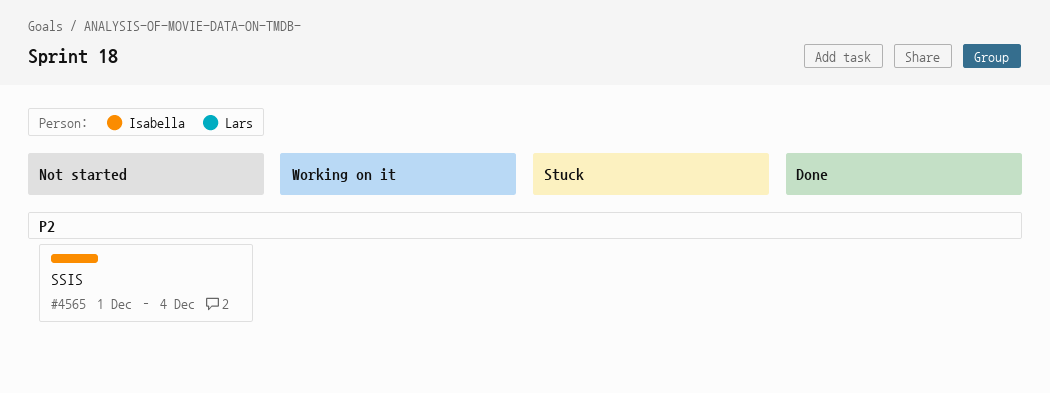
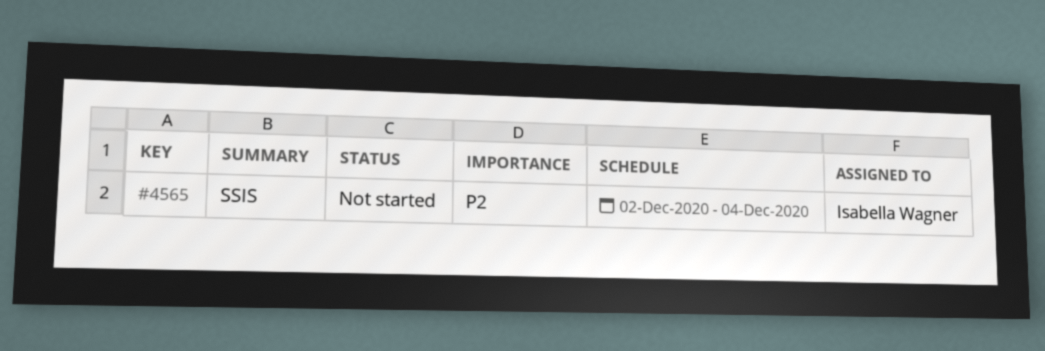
#4565, start: Dec 1 -> Dec 2

